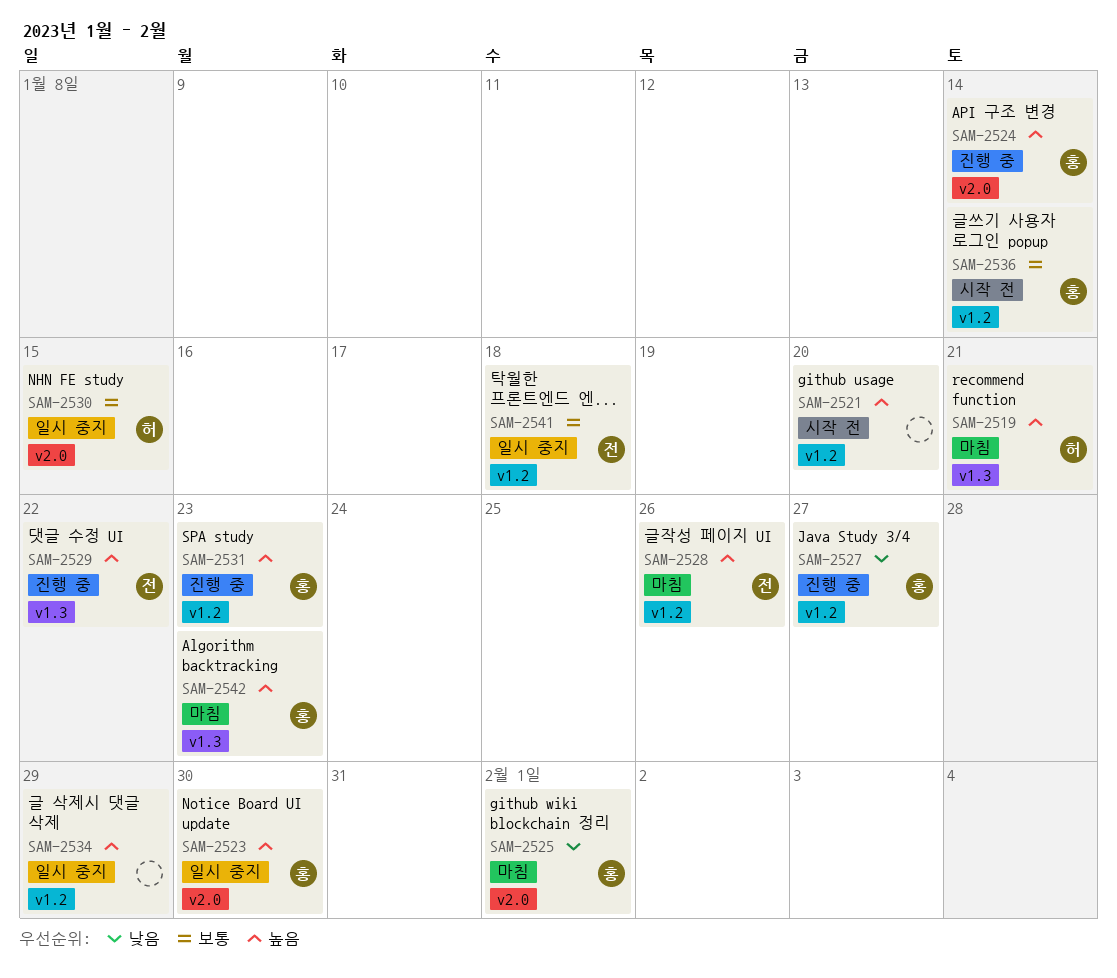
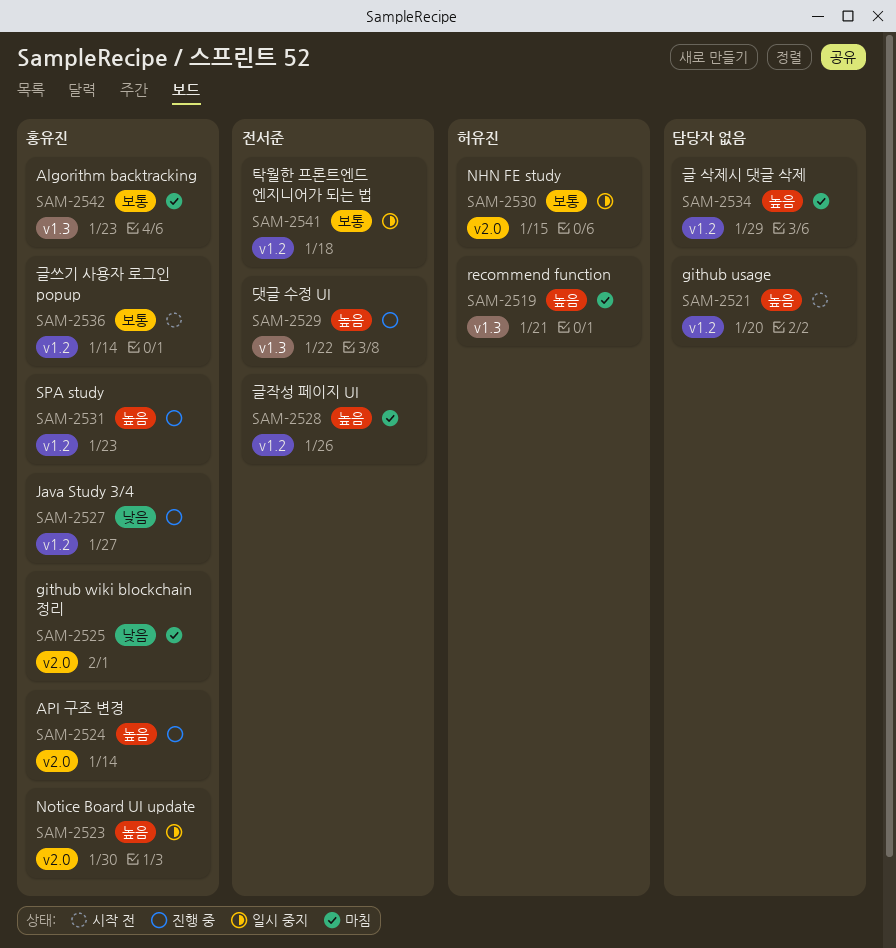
SAM-2534, status: 일시 중지 -> 마침
SAM-2542, priority: 높음 -> 보통

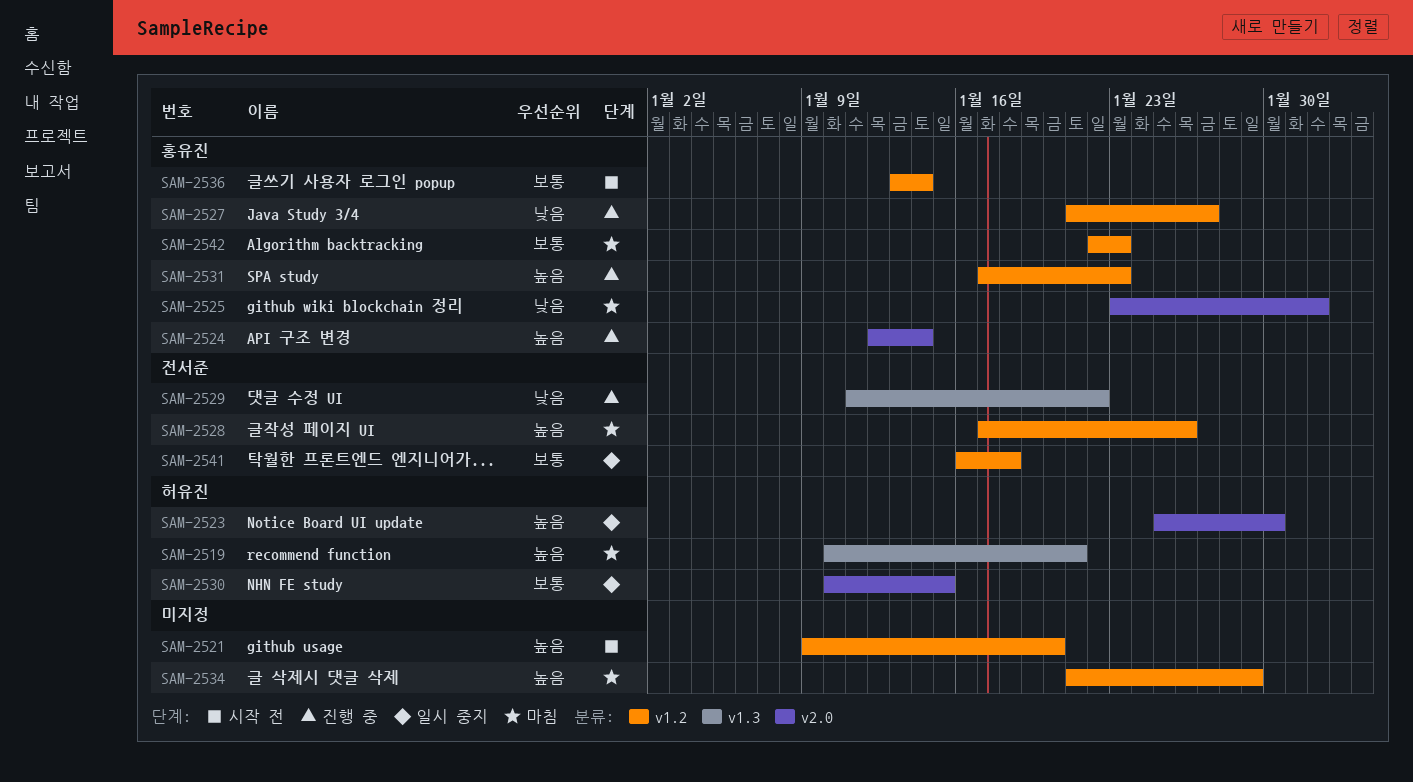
SAM-2523, owner: 홍유진 -> 허유진
SAM-2529, priority: 높음 -> 낮음
SAM-2542, label: v1.3 -> v1.2

